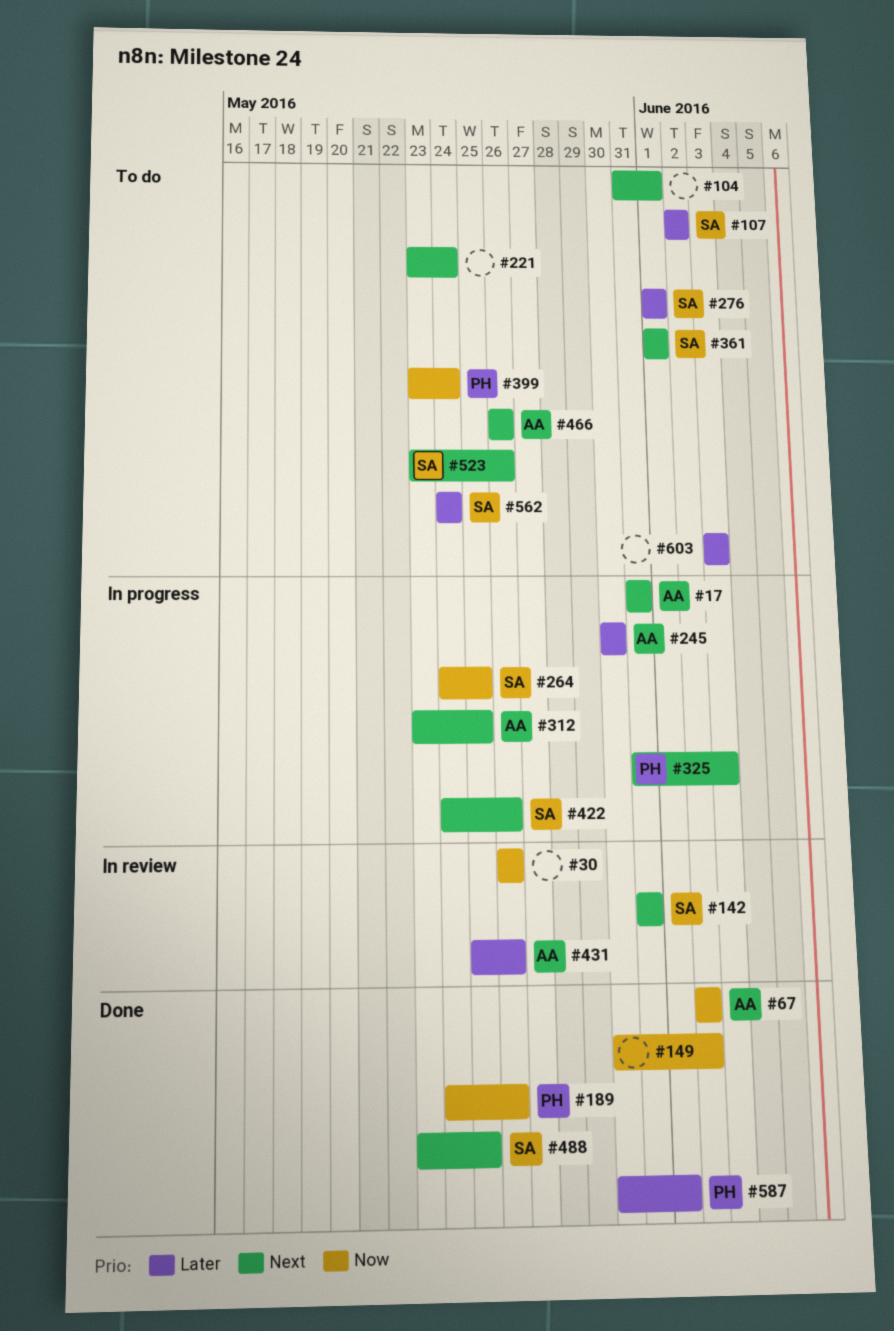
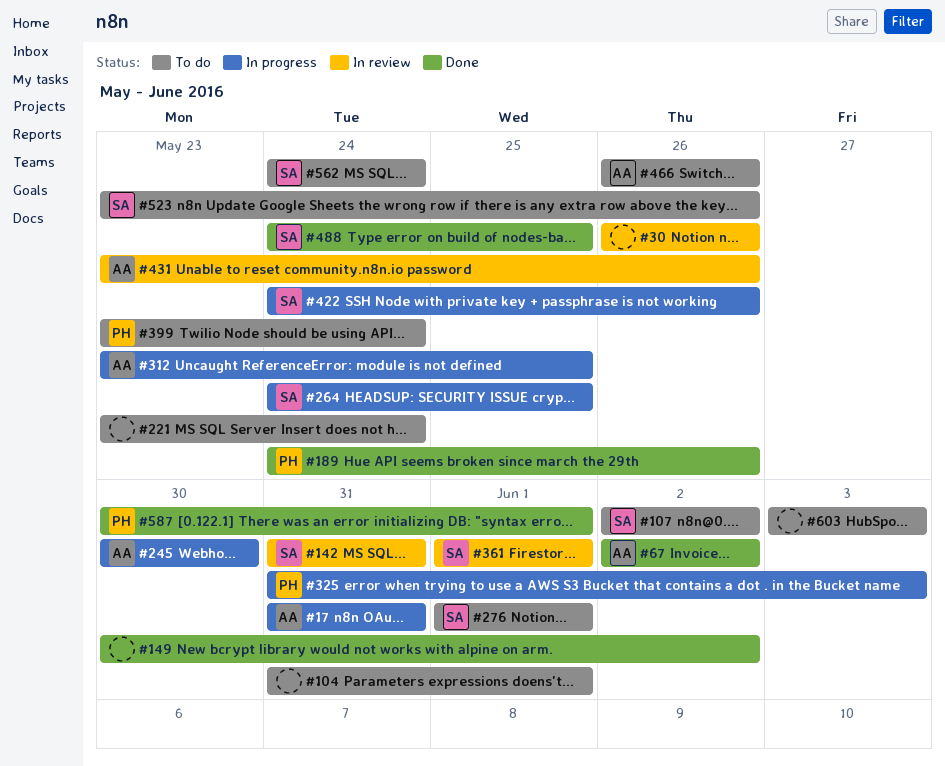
#361, status: To do -> In review
#431, start: May 25 -> May 23
#488, start: May 23 -> May 24

